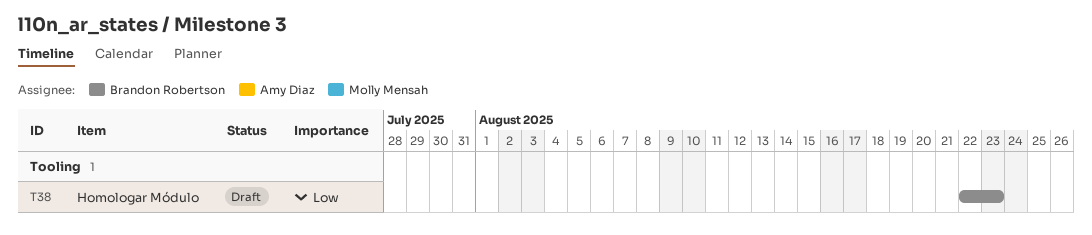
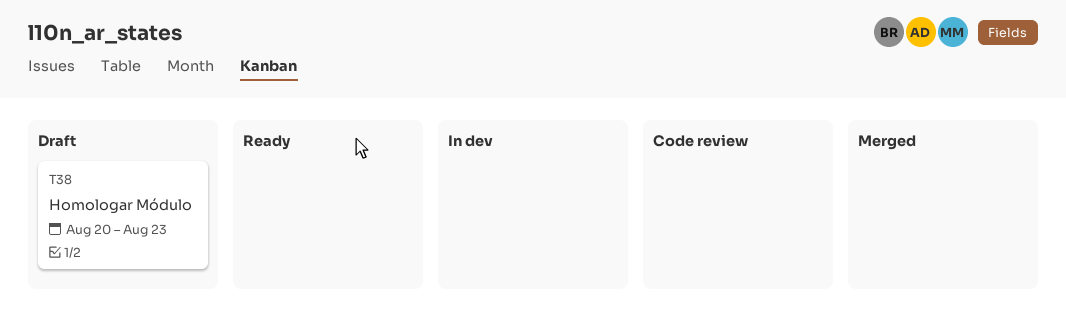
T38, start: Aug 22 -> Aug 20

